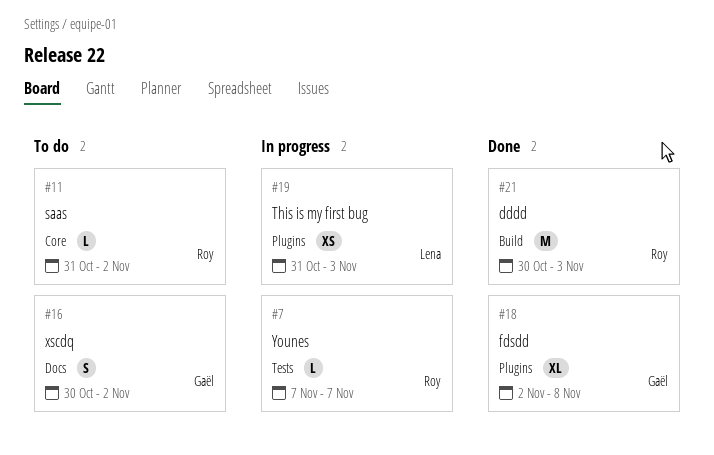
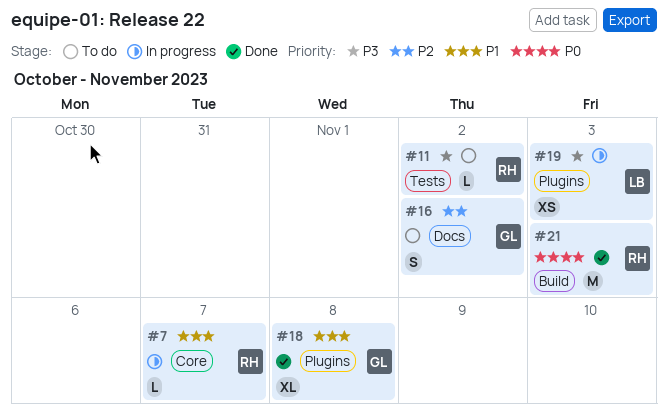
#7, label: Tests -> Core
#11, label: Core -> Tests

